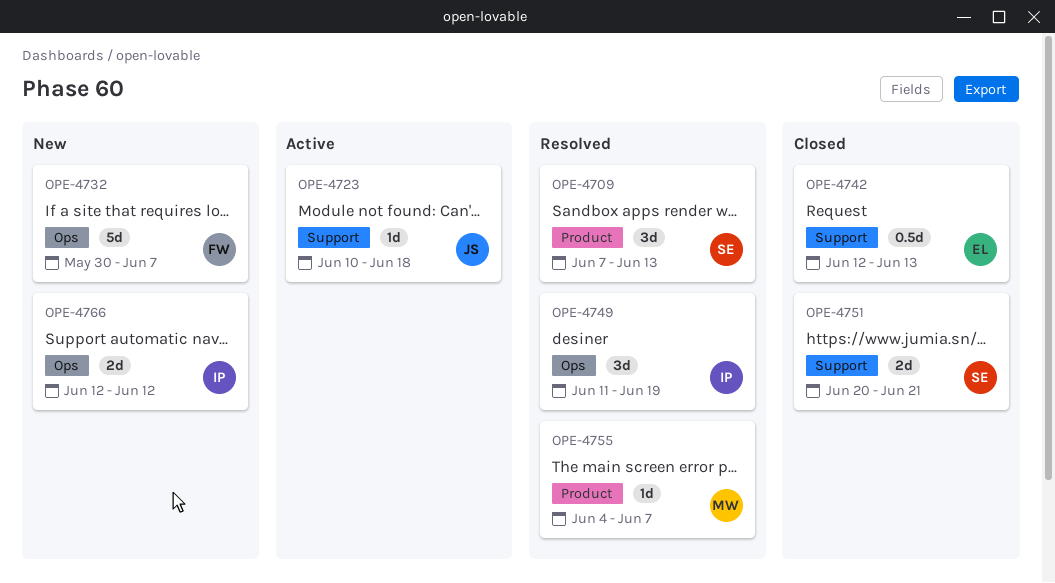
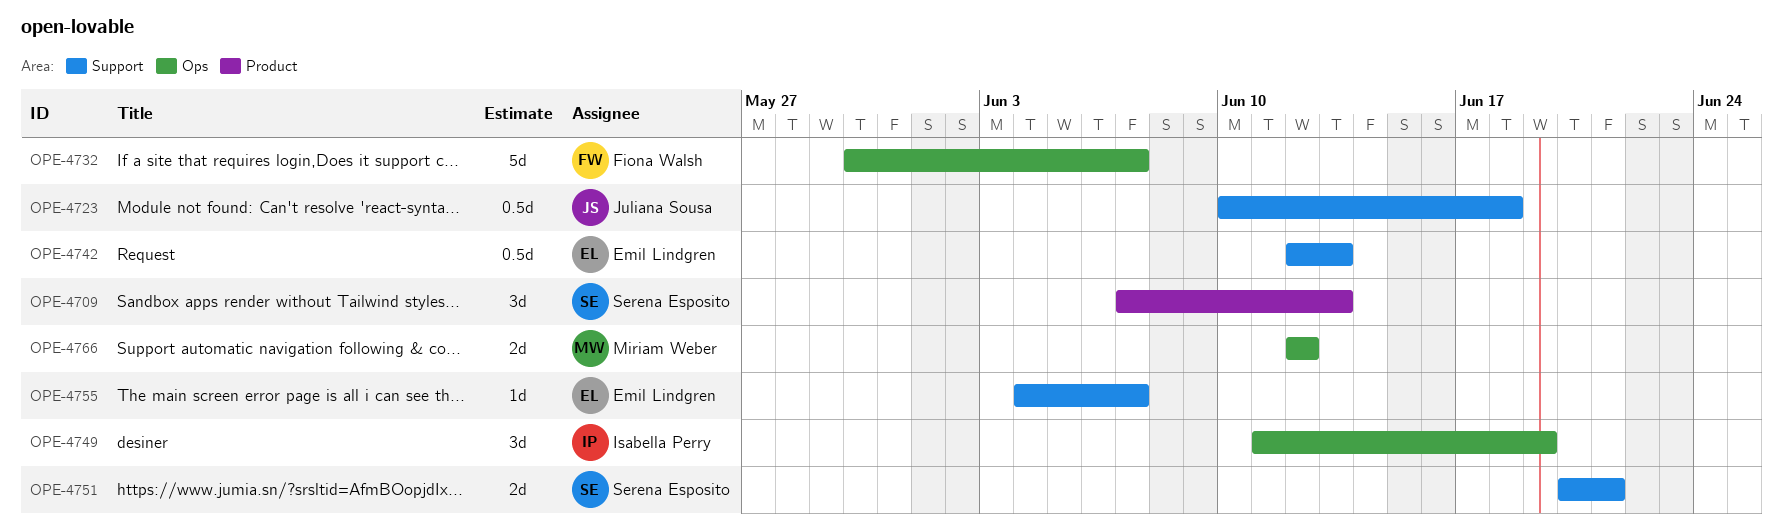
OPE-4723, estimate: 1d -> 0.5d
OPE-4755, owner: Miriam Weber -> Emil Lindgren
OPE-4755, label: Product -> Support
OPE-4766, owner: Isabella Perry -> Miriam Weber

